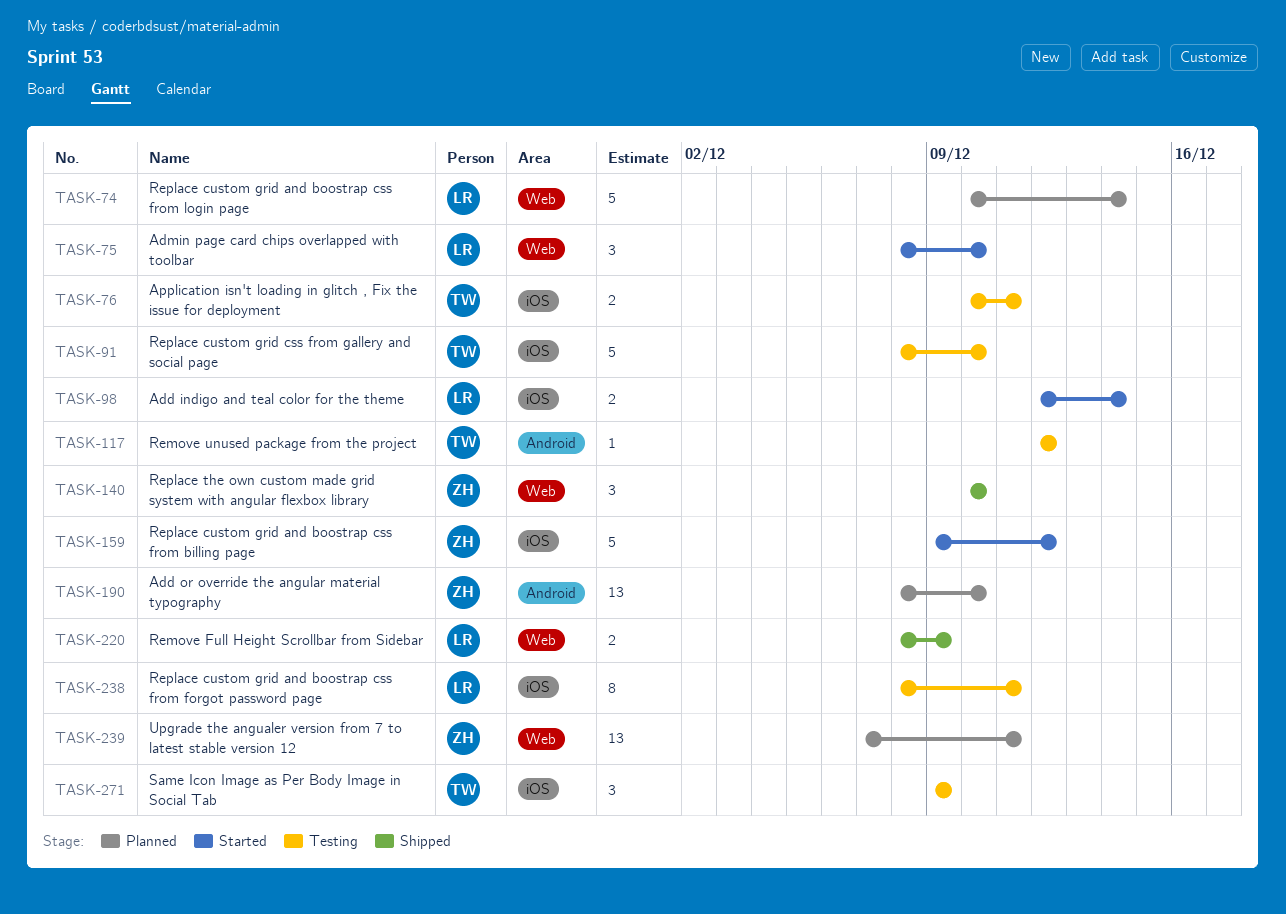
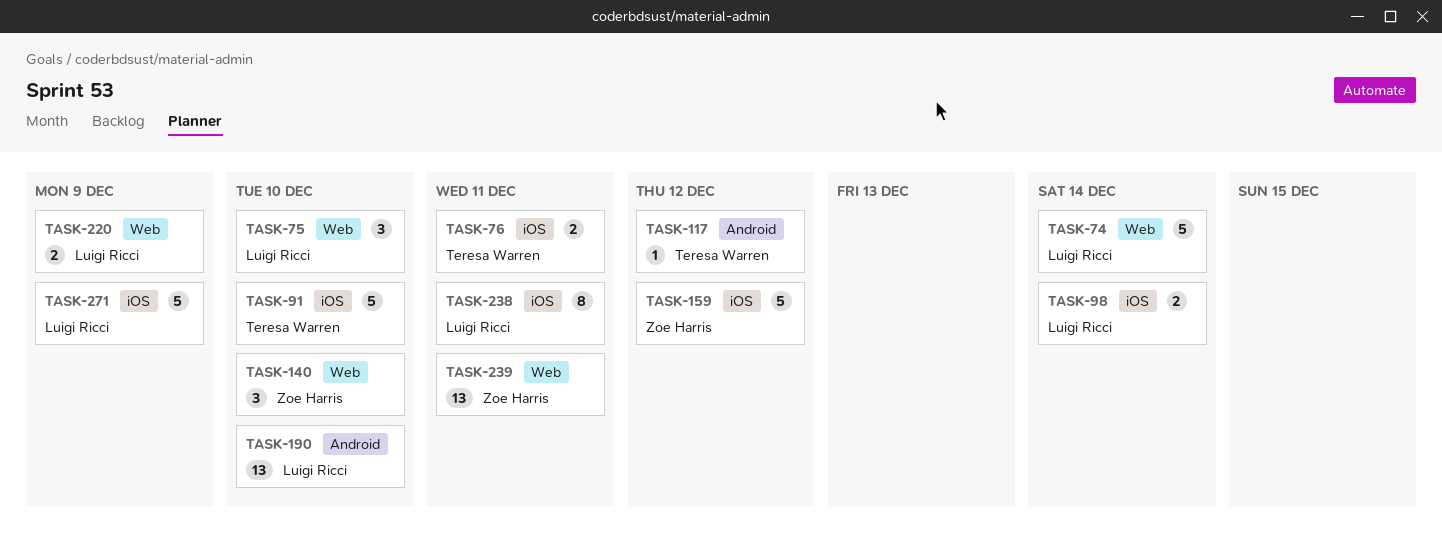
TASK-190, owner: Zoe Harris -> Luigi Ricci
TASK-271, owner: Teresa Warren -> Luigi Ricci
TASK-271, estimate: 3 -> 5

